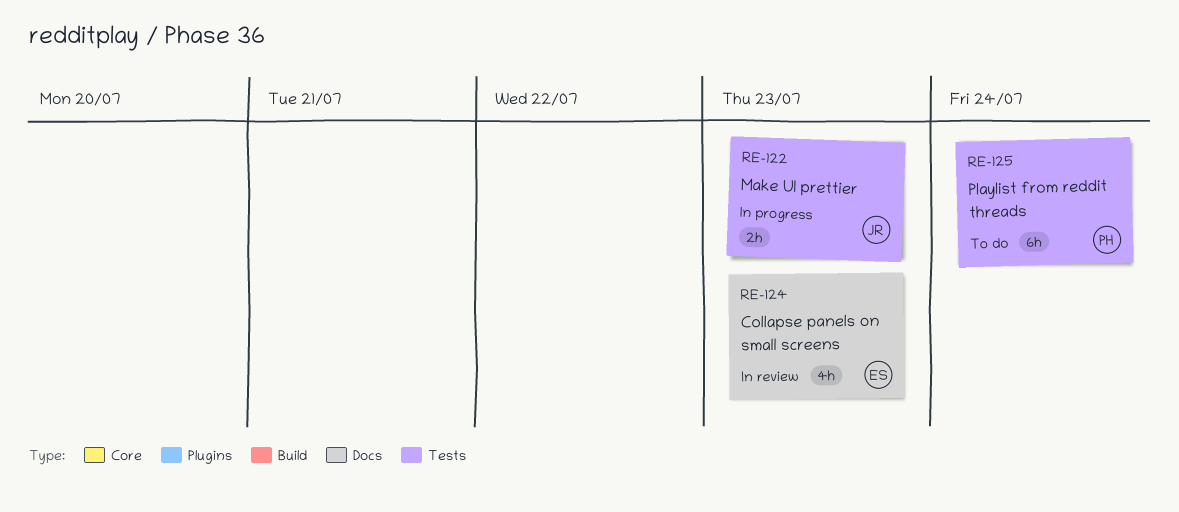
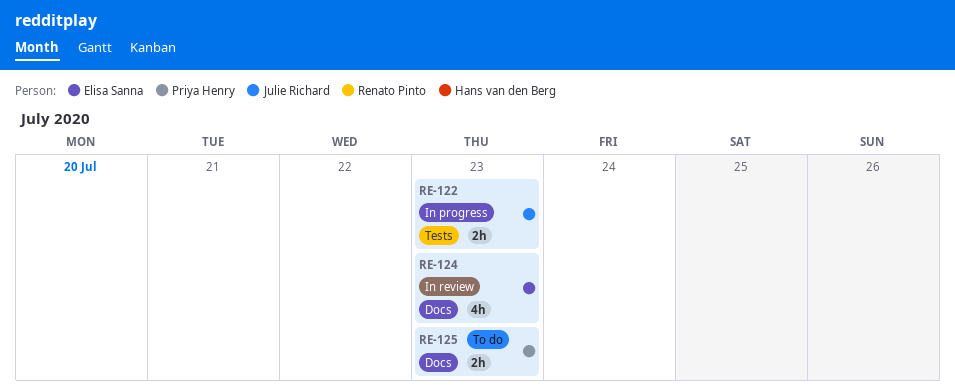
RE-125, label: Tests -> Docs
RE-125, estimate: 6h -> 2h
RE-125, due: Jul 24 -> Jul 23

